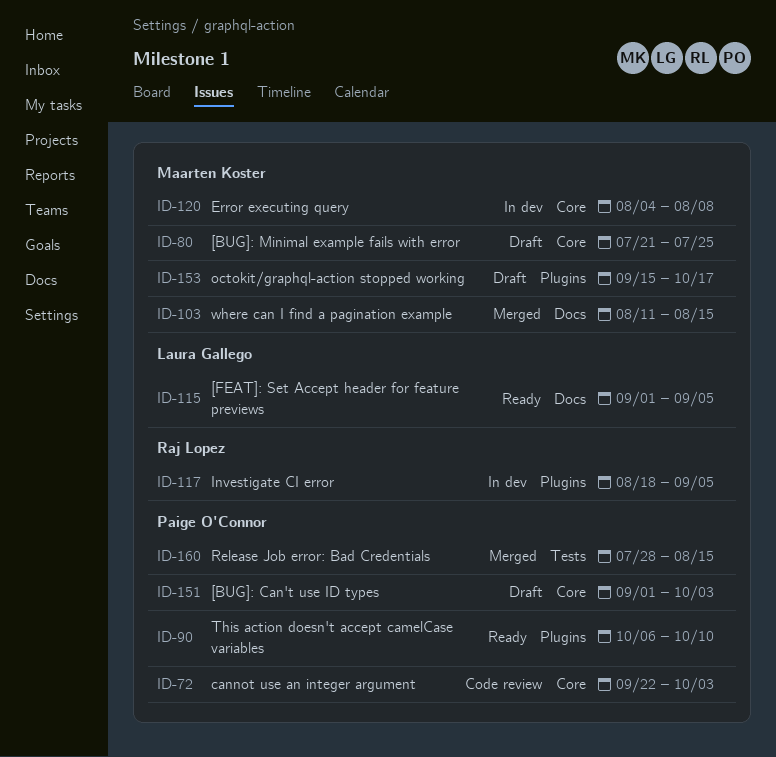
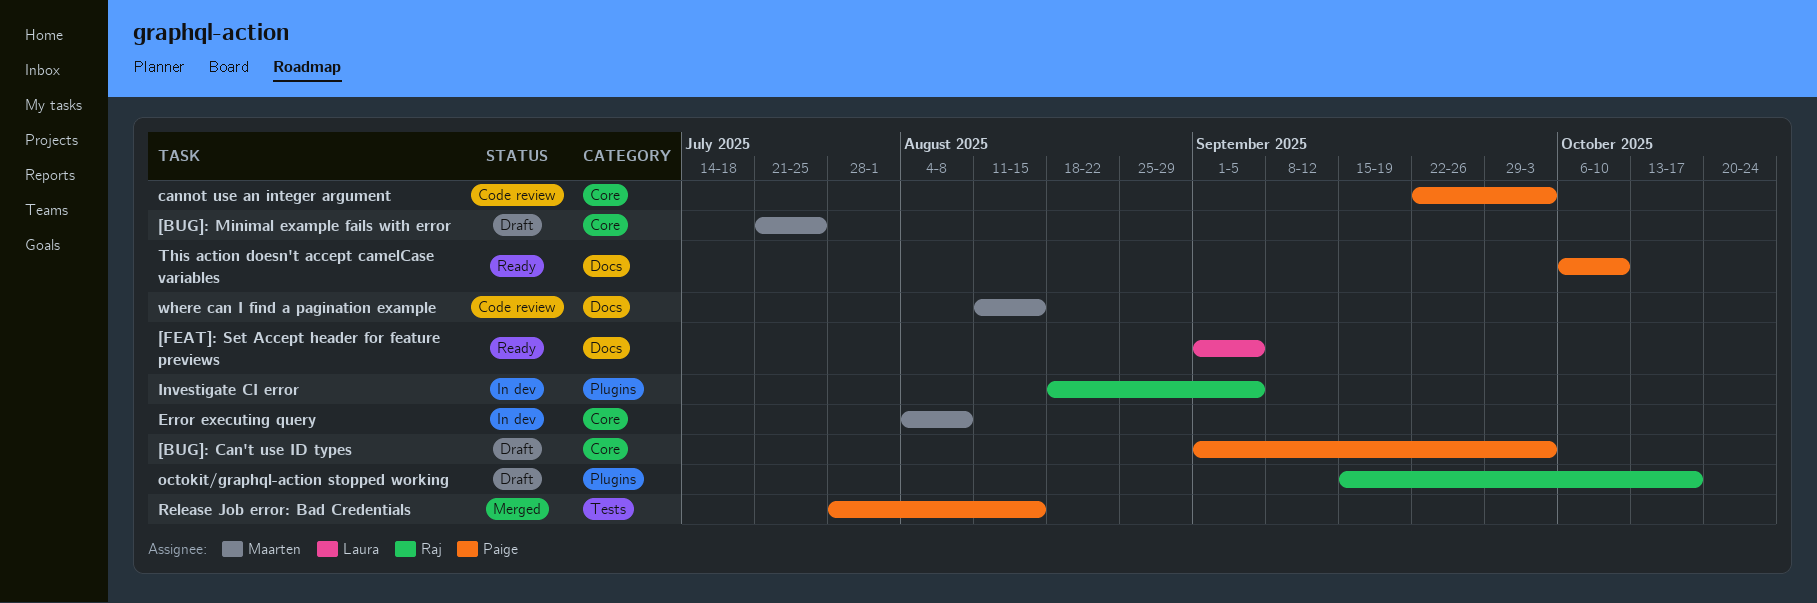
octokit/graphql-action stopped working, owner: Maarten Koster -> Raj Lopez
This action doesn't accept camelCase variables, label: Plugins -> Docs
where can I find a pagination example, status: Merged -> Code review

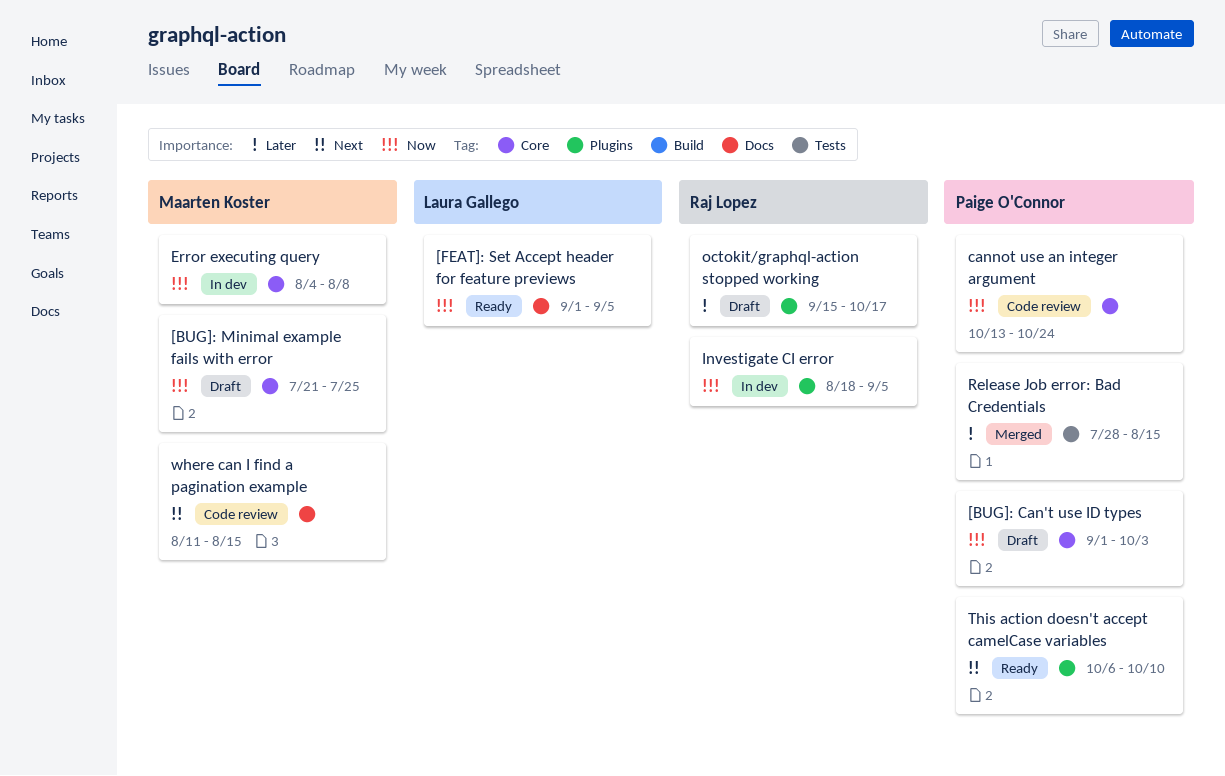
cannot use an integer argument, start: Sep 22 -> Oct 13
cannot use an integer argument, due: Oct 3 -> Oct 24
This action doesn't accept camelCase variables, label: Docs -> Plugins

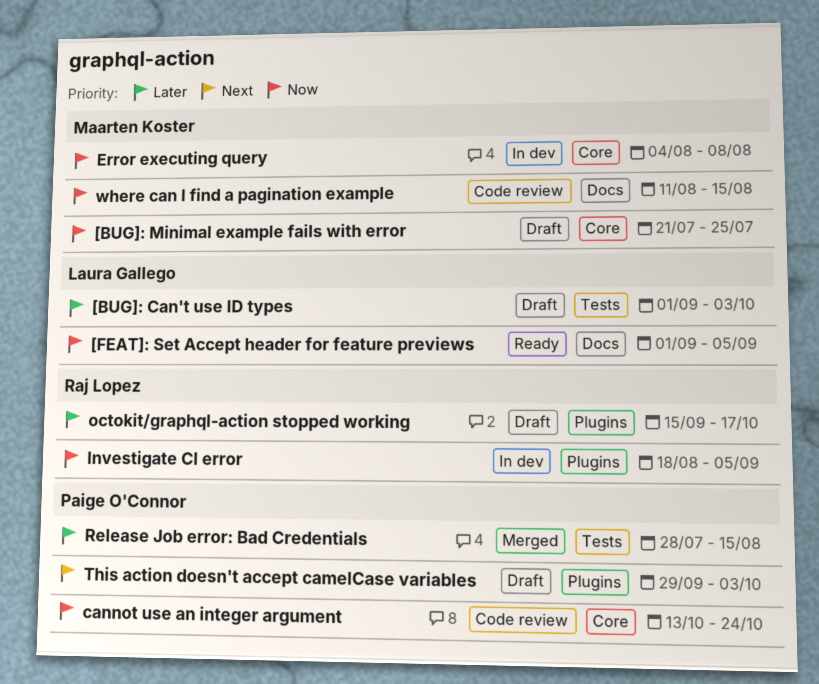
[BUG]: Can't use ID types, owner: Paige O'Connor -> Laura Gallego
[BUG]: Can't use ID types, priority: Now -> Later
[BUG]: Can't use ID types, label: Core -> Tests
This action doesn't accept camelCase variables, status: Ready -> Draft
This action doesn't accept camelCase variables, start: Oct 6 -> Sep 29
This action doesn't accept camelCase variables, due: Oct 10 -> Oct 3
where can I find a pagination example, priority: Next -> Now

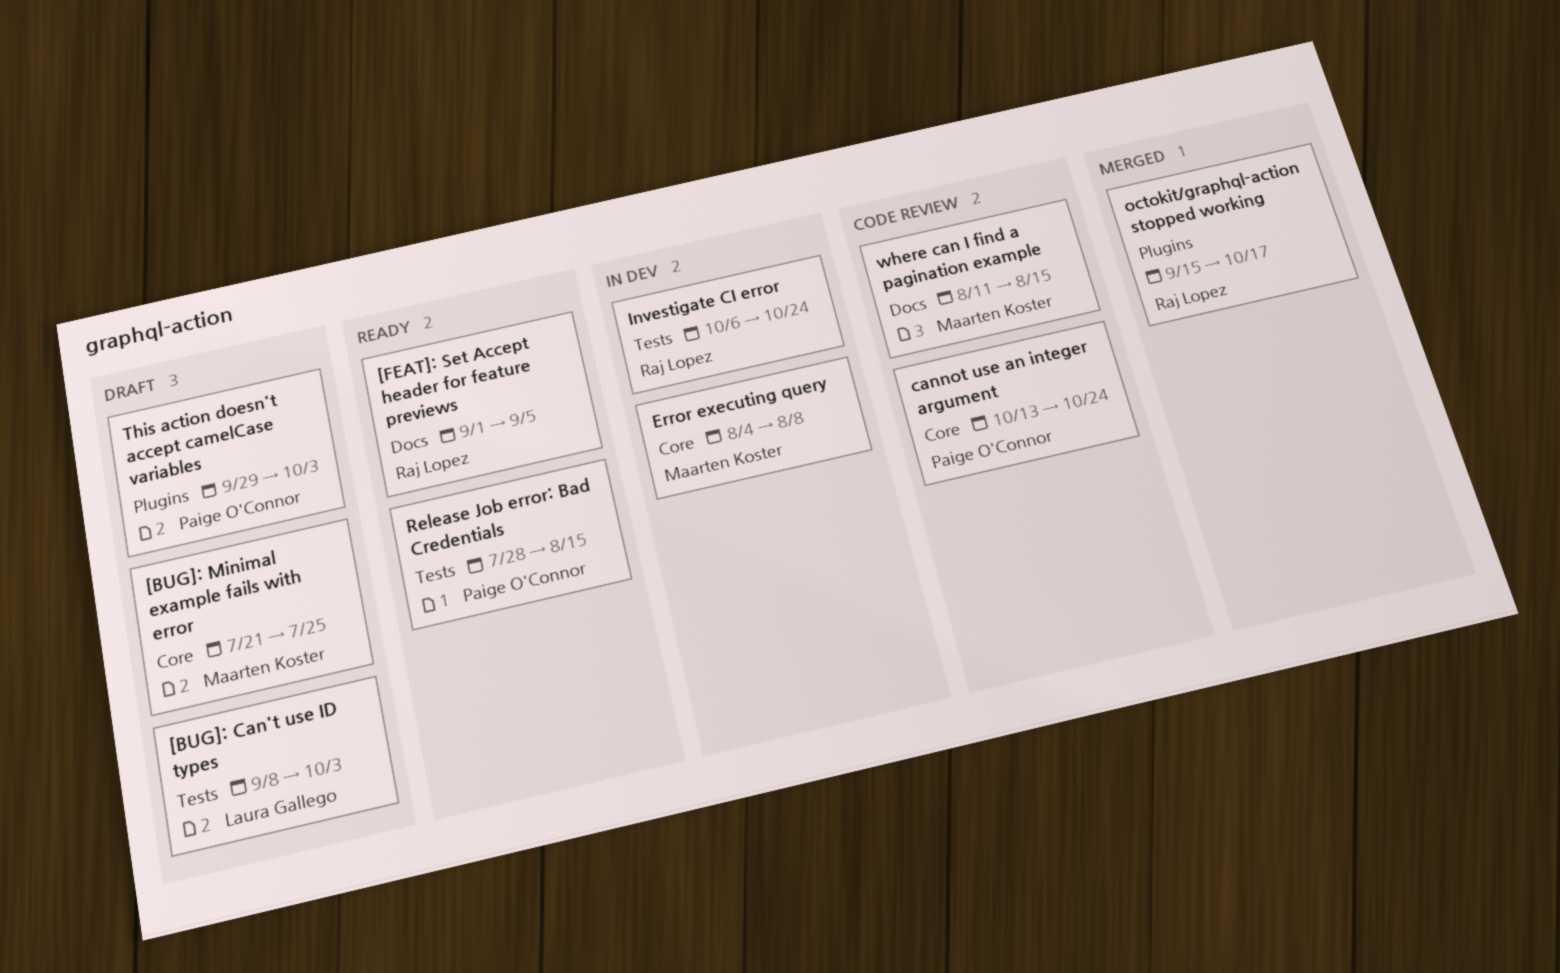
[BUG]: Can't use ID types, start: Sep 1 -> Sep 8
[FEAT]: Set Accept header for feature previews, owner: Laura Gallego -> Raj Lopez
Investigate CI error, label: Plugins -> Tests
Investigate CI error, start: Aug 18 -> Oct 6
Investigate CI error, due: Sep 5 -> Oct 24
octokit/graphql-action stopped working, status: Draft -> Merged
Release Job error: Bad Credentials, status: Merged -> Ready

